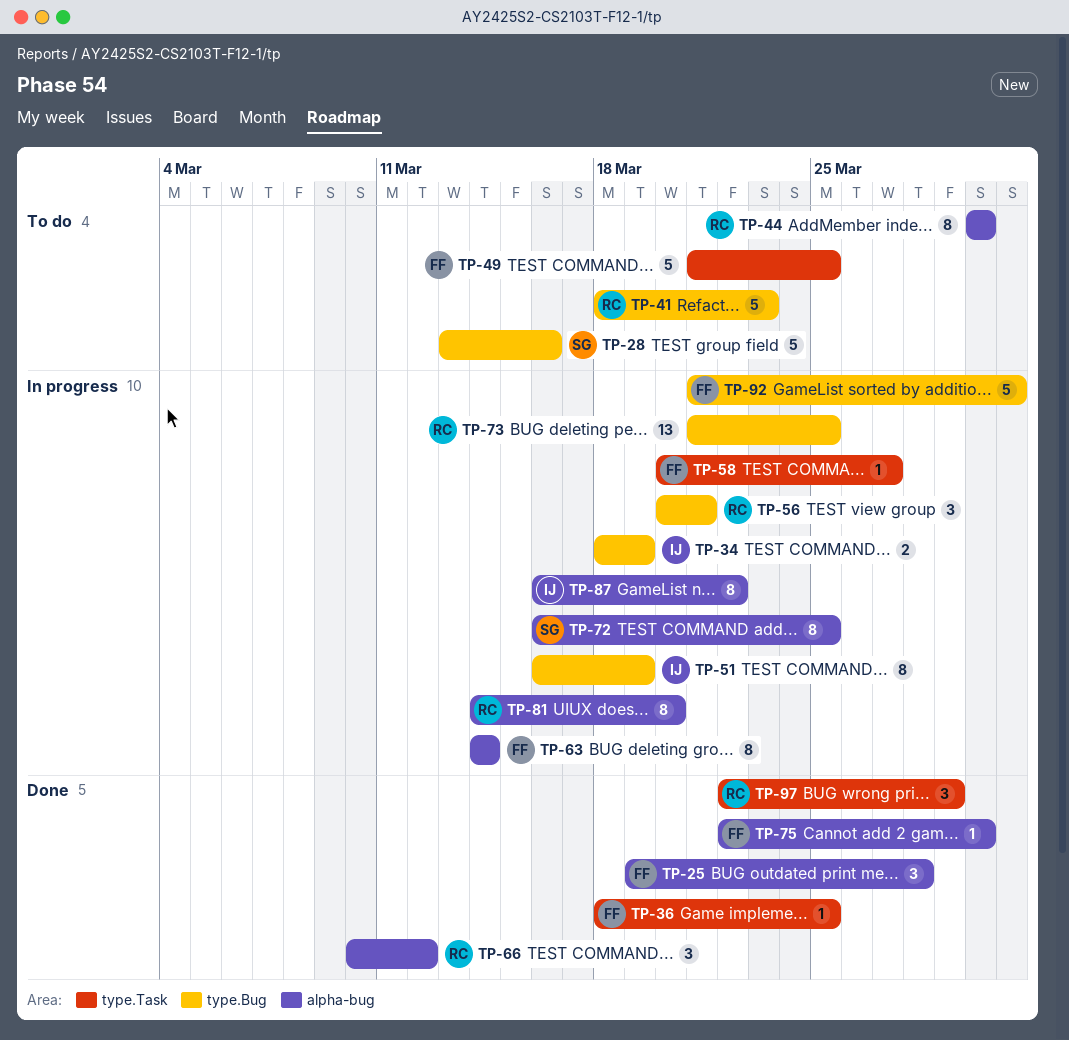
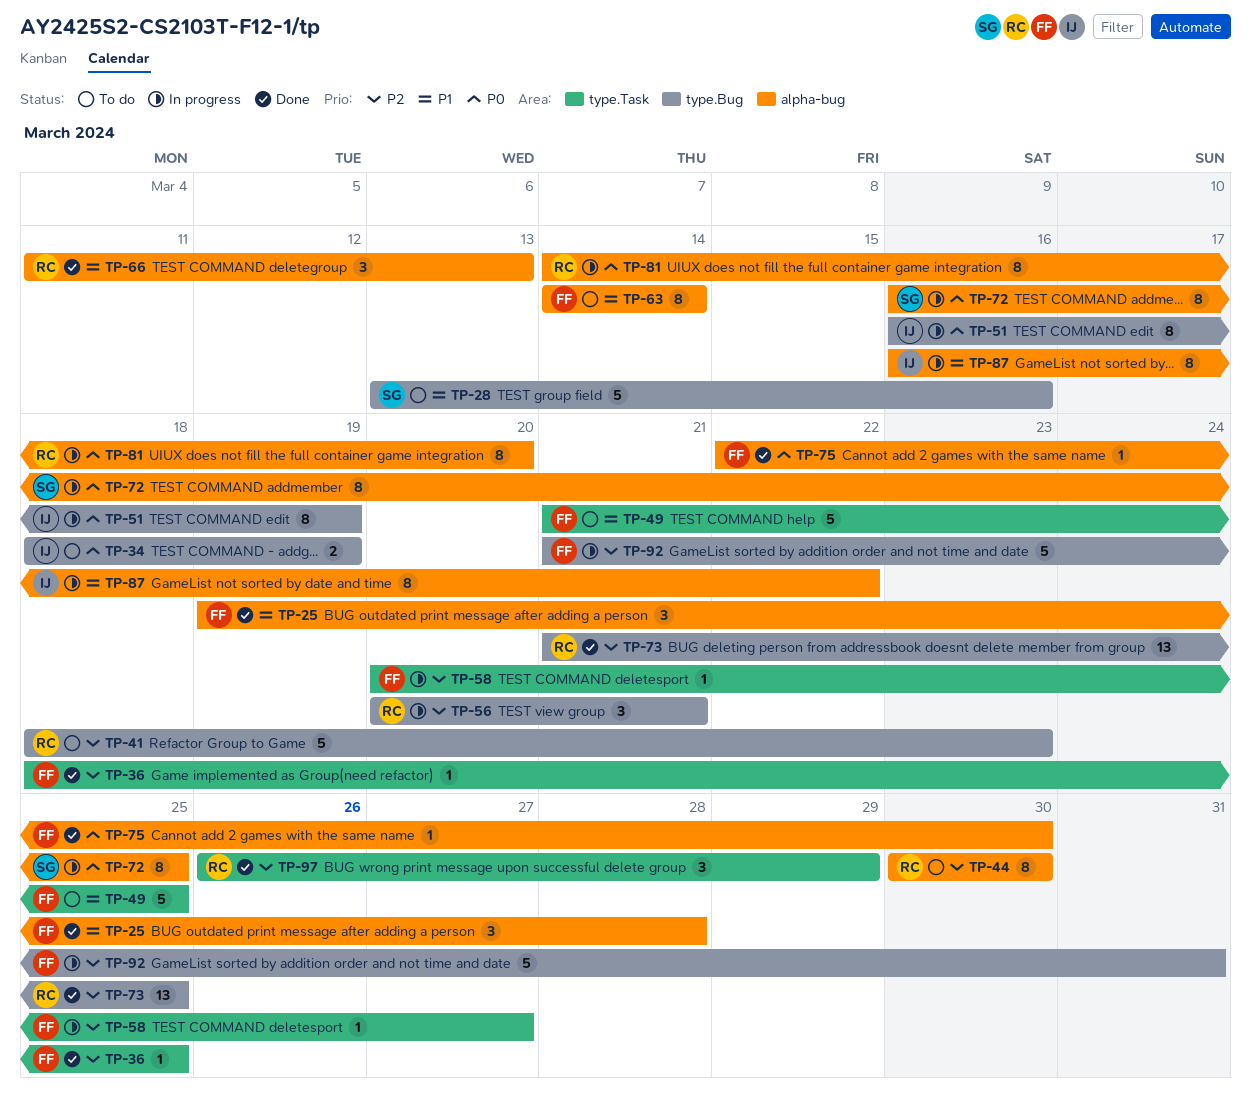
TP-34, status: In progress -> To do
TP-63, status: In progress -> To do
TP-66, start: Mar 10 -> Mar 11
TP-66, due: Mar 12 -> Mar 13
TP-73, status: In progress -> Done
TP-97, start: Mar 22 -> Mar 26

